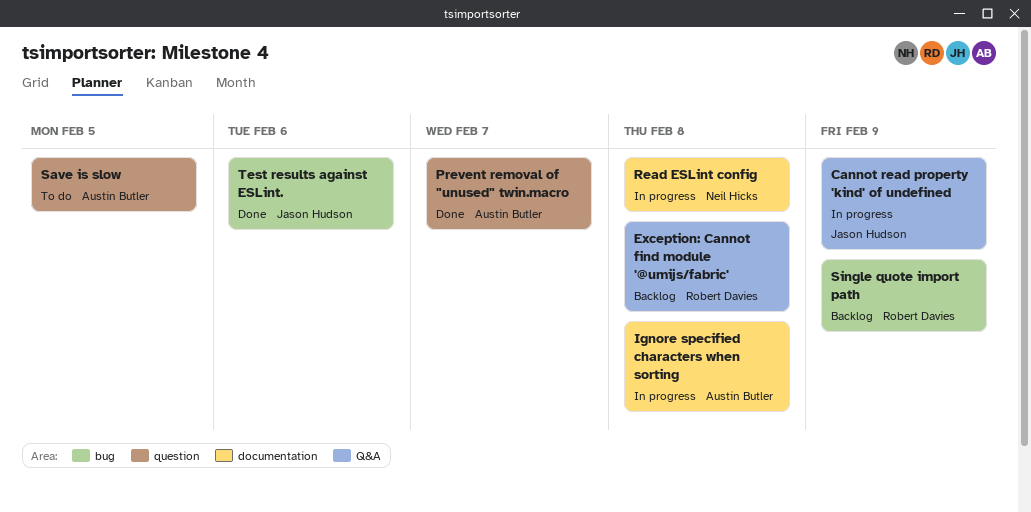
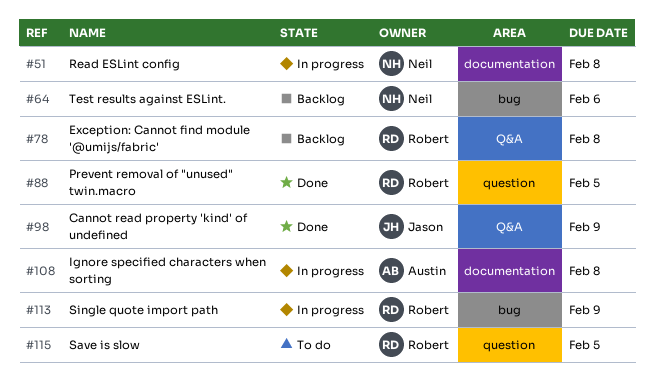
Cannot read property 'kind' of undefined, status: In progress -> Done
Prevent removal of "unused" twin.macro, owner: Austin Butler -> Robert Davies
Prevent removal of "unused" twin.macro, due: Feb 7 -> Feb 5
Save is slow, owner: Austin Butler -> Robert Davies
Single quote import path, status: Backlog -> In progress
Test results against ESLint., status: Done -> Backlog
Test results against ESLint., owner: Jason Hudson -> Neil Hicks

